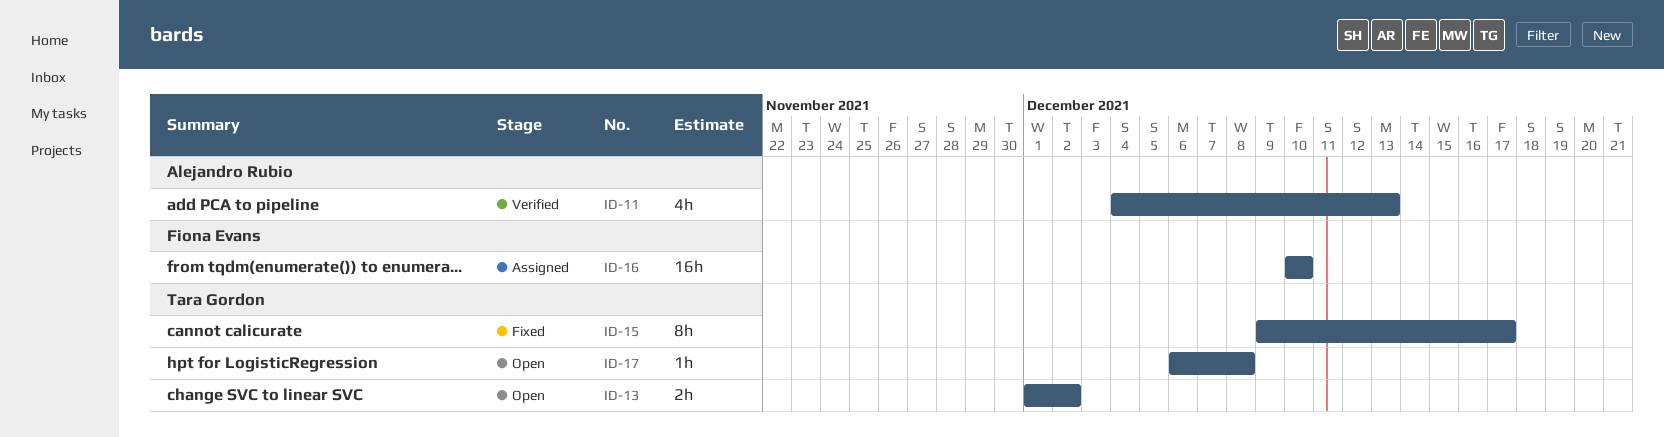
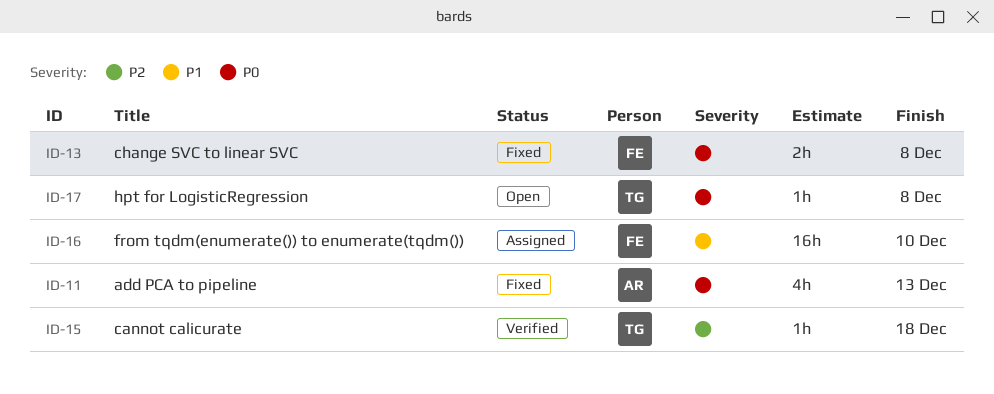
ID-11, status: Verified -> Fixed
ID-13, status: Open -> Fixed
ID-13, owner: Tara Gordon -> Fiona Evans
ID-13, due: Dec 2 -> Dec 8
ID-15, status: Fixed -> Verified
ID-15, estimate: 8h -> 1h
ID-15, due: Dec 17 -> Dec 18

